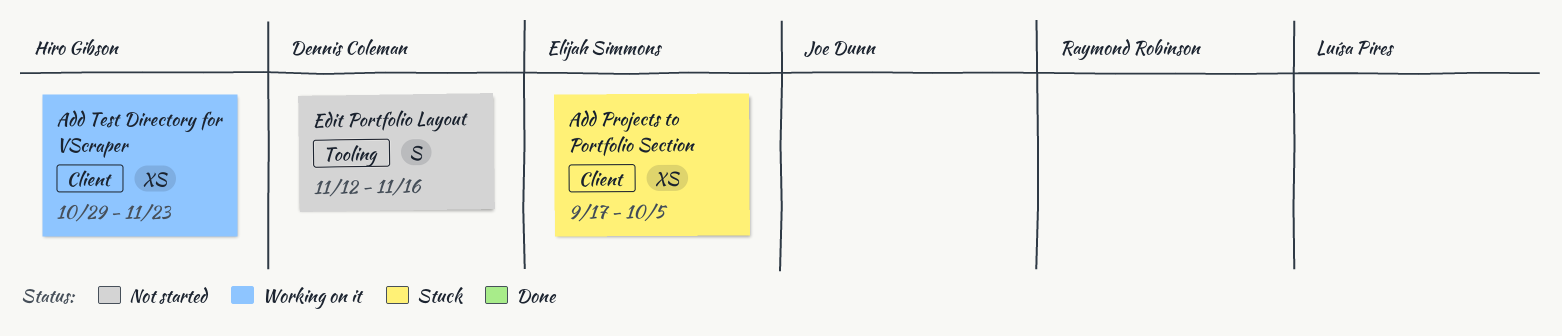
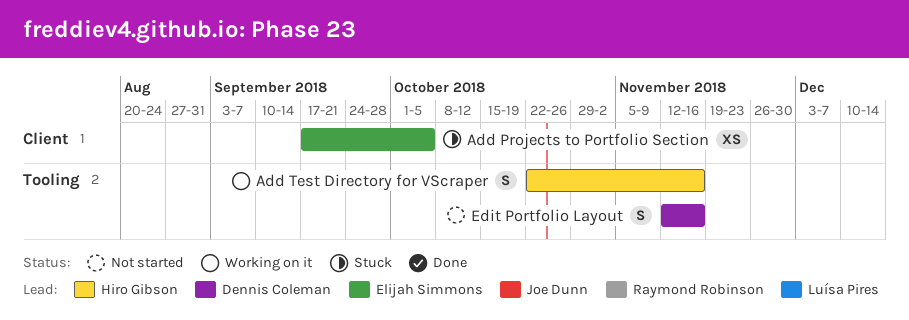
Add Test Directory for VScraper, label: Client -> Tooling
Add Test Directory for VScraper, estimate: XS -> S
Add Test Directory for VScraper, start: Oct 29 -> Oct 22
Add Test Directory for VScraper, due: Nov 23 -> Nov 16

